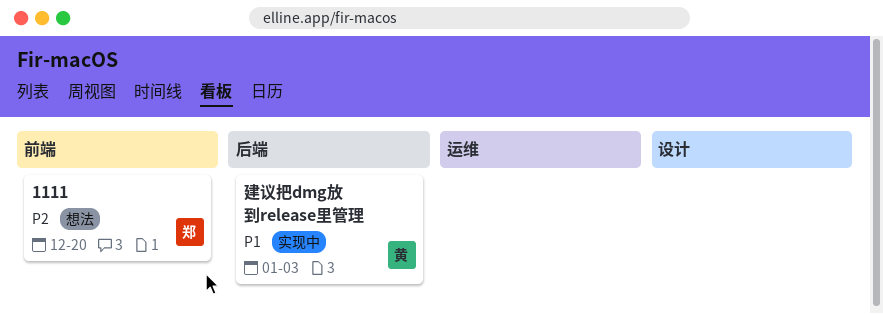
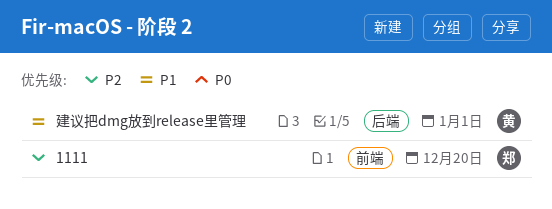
建议把dmg放到release里管理, due: Jan 3 -> Jan 1

